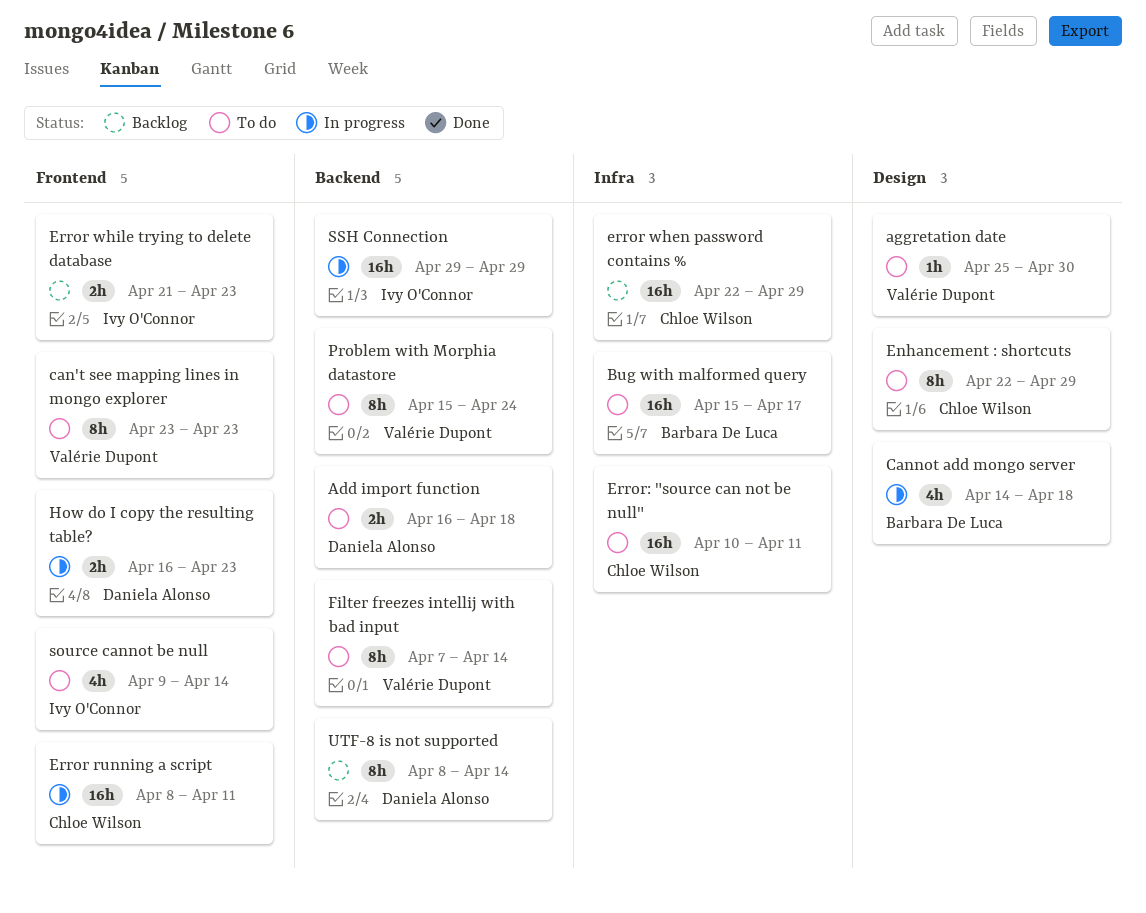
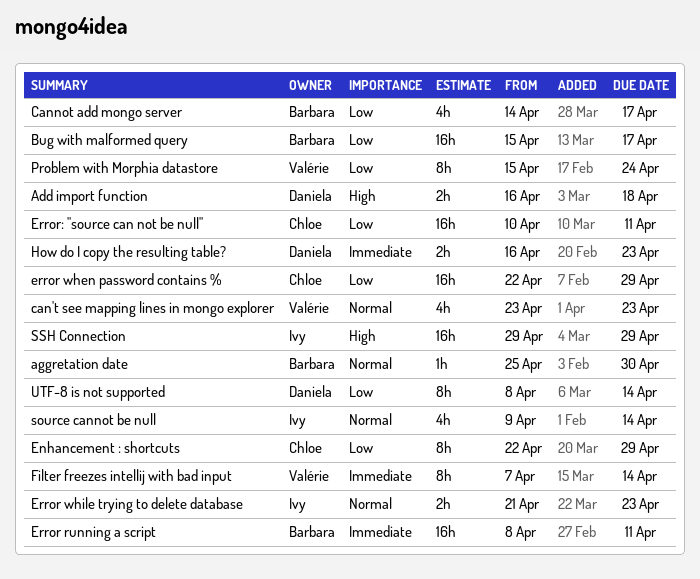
aggretation date, owner: Valérie Dupont -> Barbara De Luca
can't see mapping lines in mongo explorer, estimate: 8h -> 4h
Cannot add mongo server, due: Apr 18 -> Apr 17
Error running a script, owner: Chloe Wilson -> Barbara De Luca

